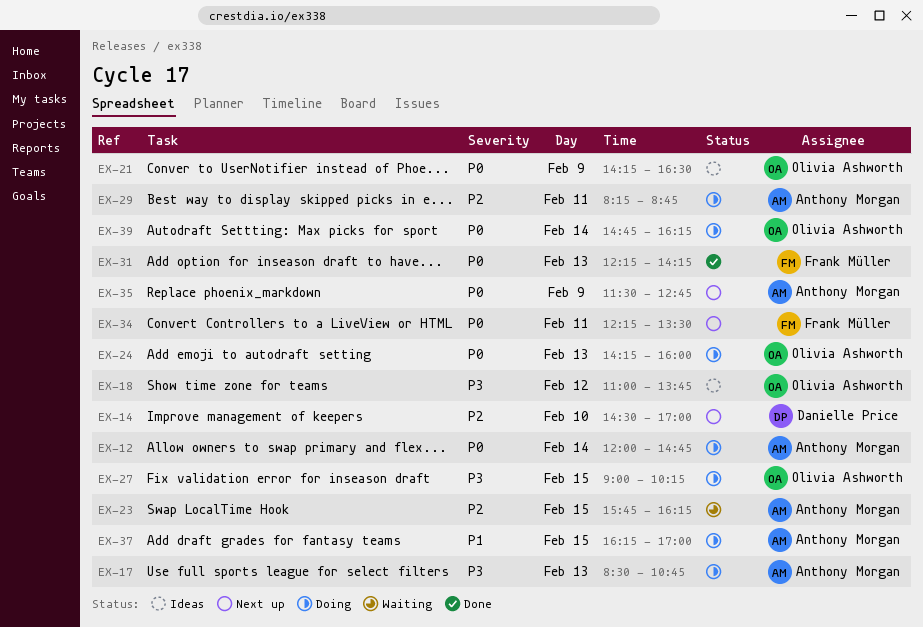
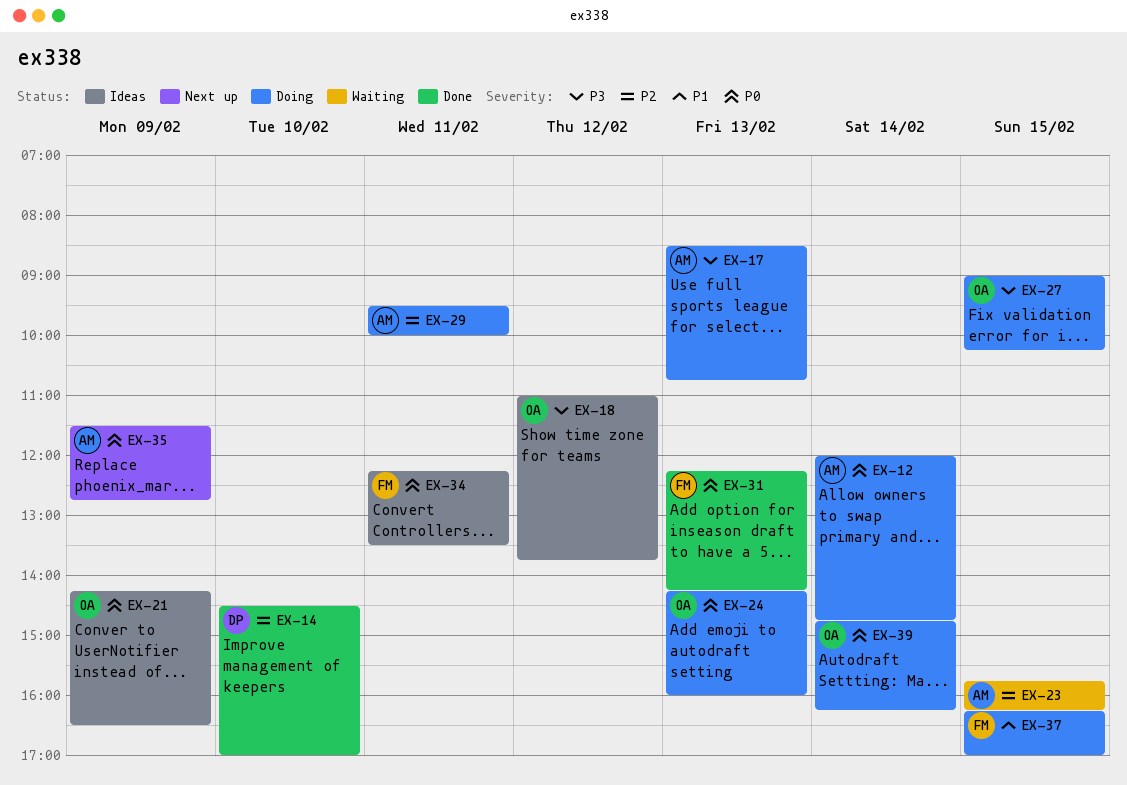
EX-14, status: Next up -> Done
EX-29, begins: 08:15 -> 09:30
EX-29, ends: 08:45 -> 10:00
EX-34, status: Next up -> Ideas
EX-37, owner: Anthony Morgan -> Frank Müller

